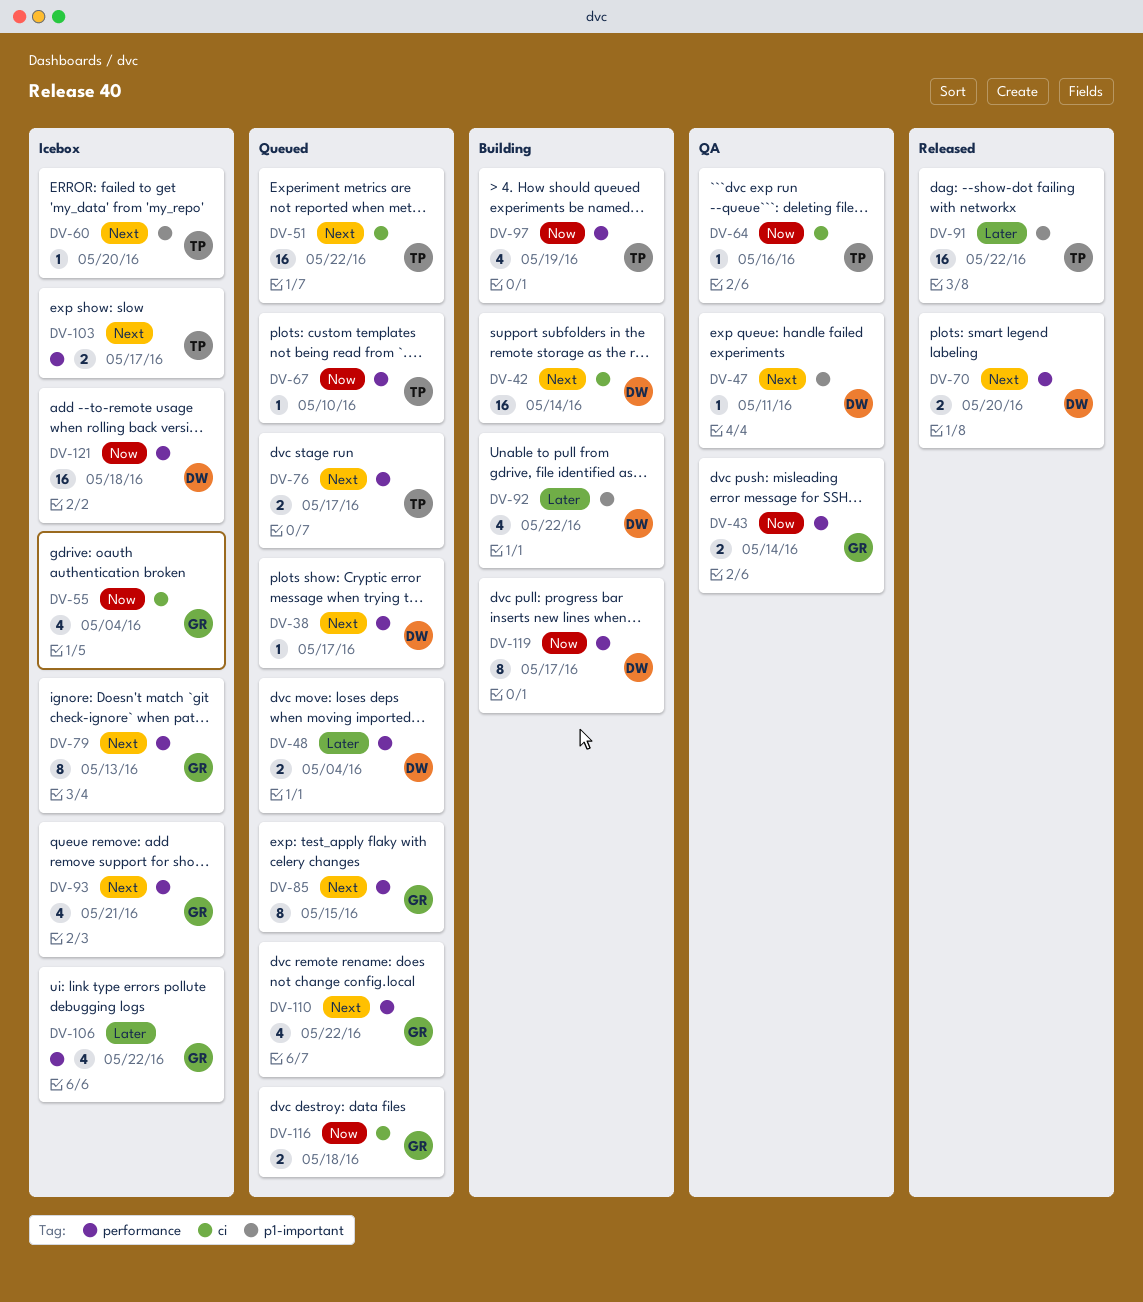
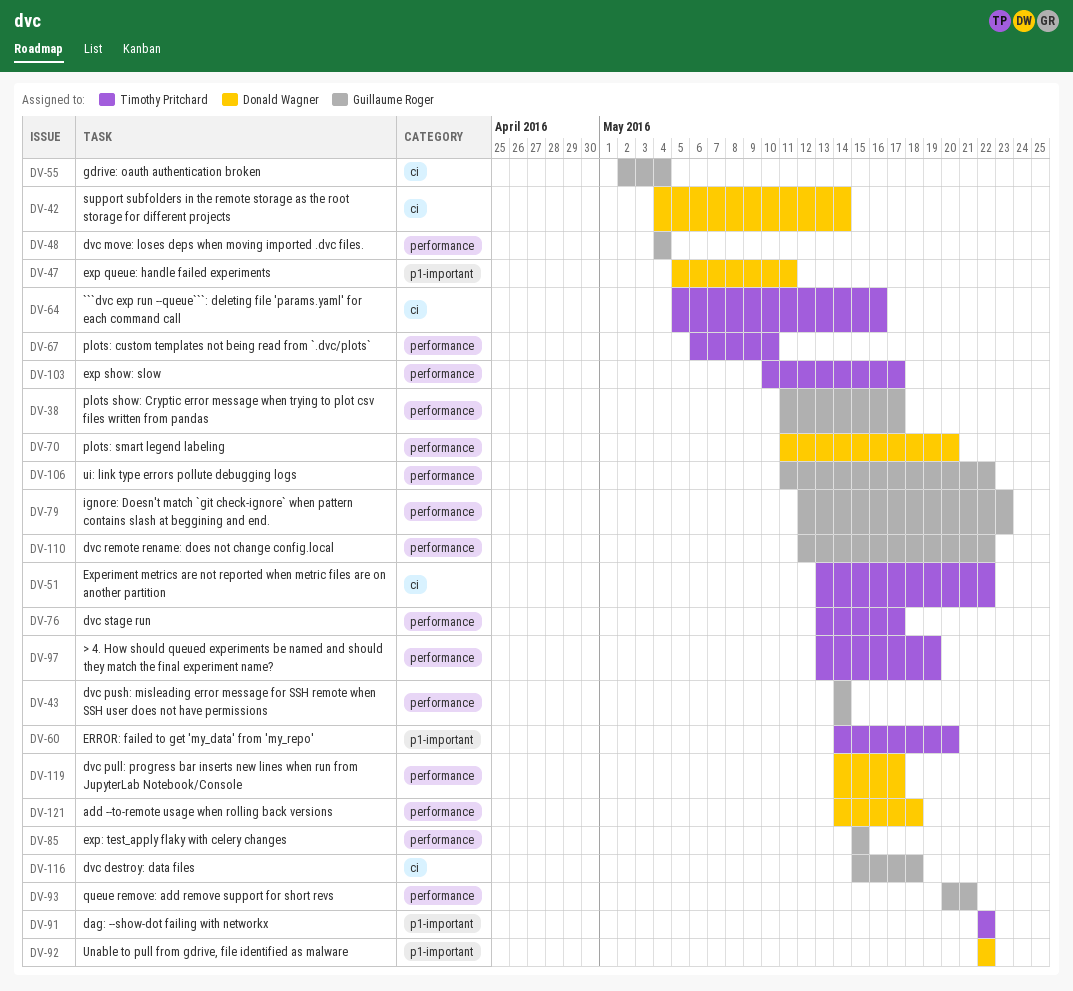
DV-38, owner: Donald Wagner -> Guillaume Roger
DV-48, owner: Donald Wagner -> Guillaume Roger
DV-79, due: May 13 -> May 23

